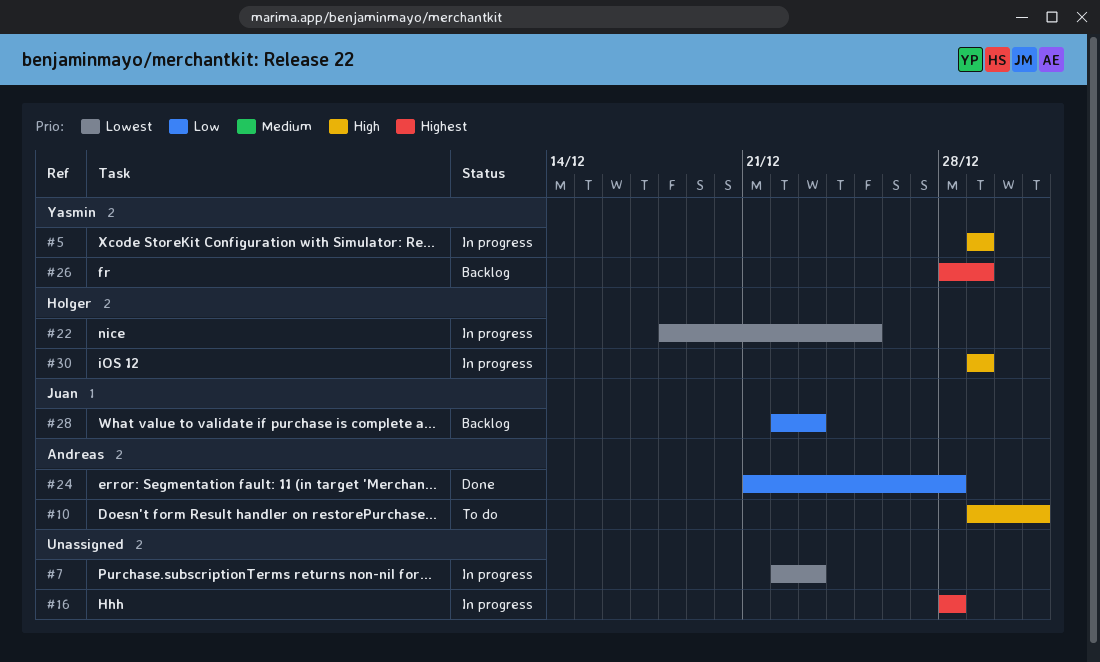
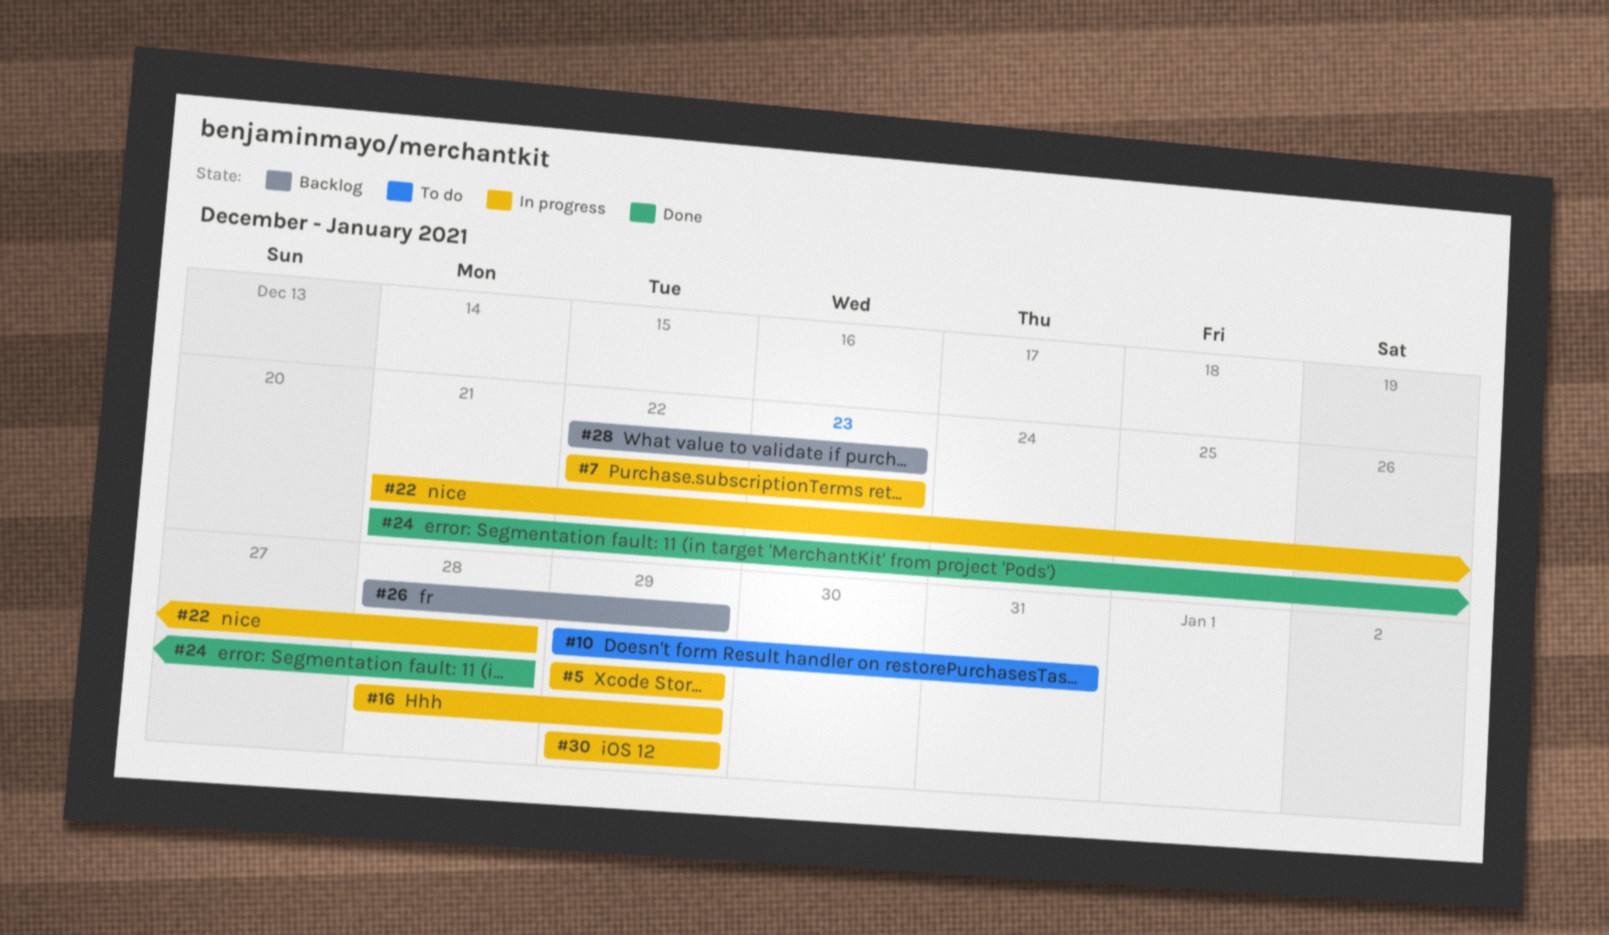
#16, due: Dec 28 -> Dec 29
#22, start: Dec 18 -> Dec 21
#22, due: Dec 25 -> Dec 28

